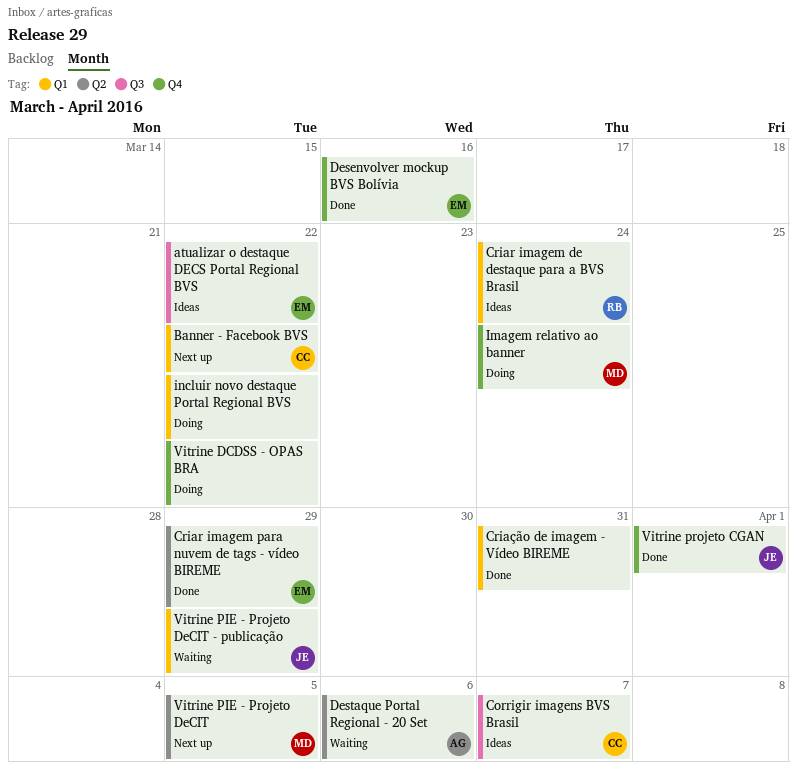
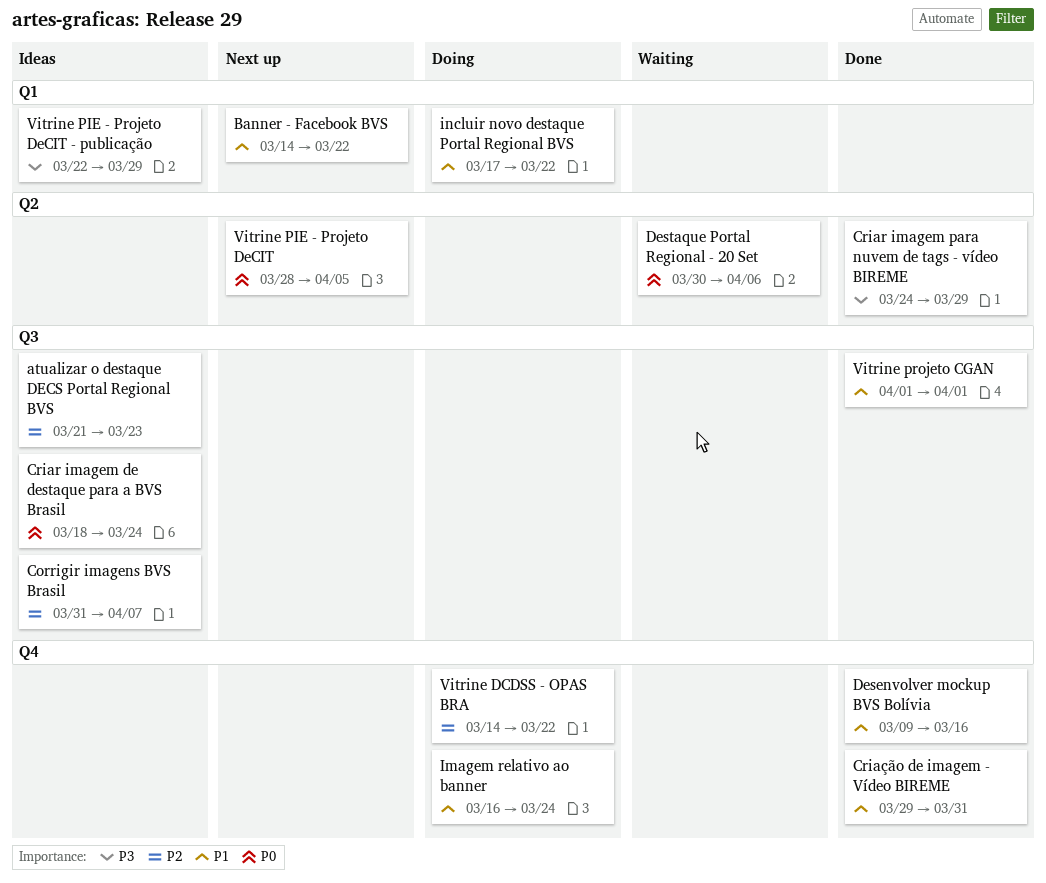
atualizar o destaque DECS Portal Regional BVS, due: Mar 22 -> Mar 23
Criar imagem de destaque para a BVS Brasil, label: Q1 -> Q3
Criação de imagem - Vídeo BIREME, label: Q1 -> Q4
Vitrine PIE - Projeto DeCIT - publicação, status: Waiting -> Ideas
Vitrine projeto CGAN, label: Q4 -> Q3

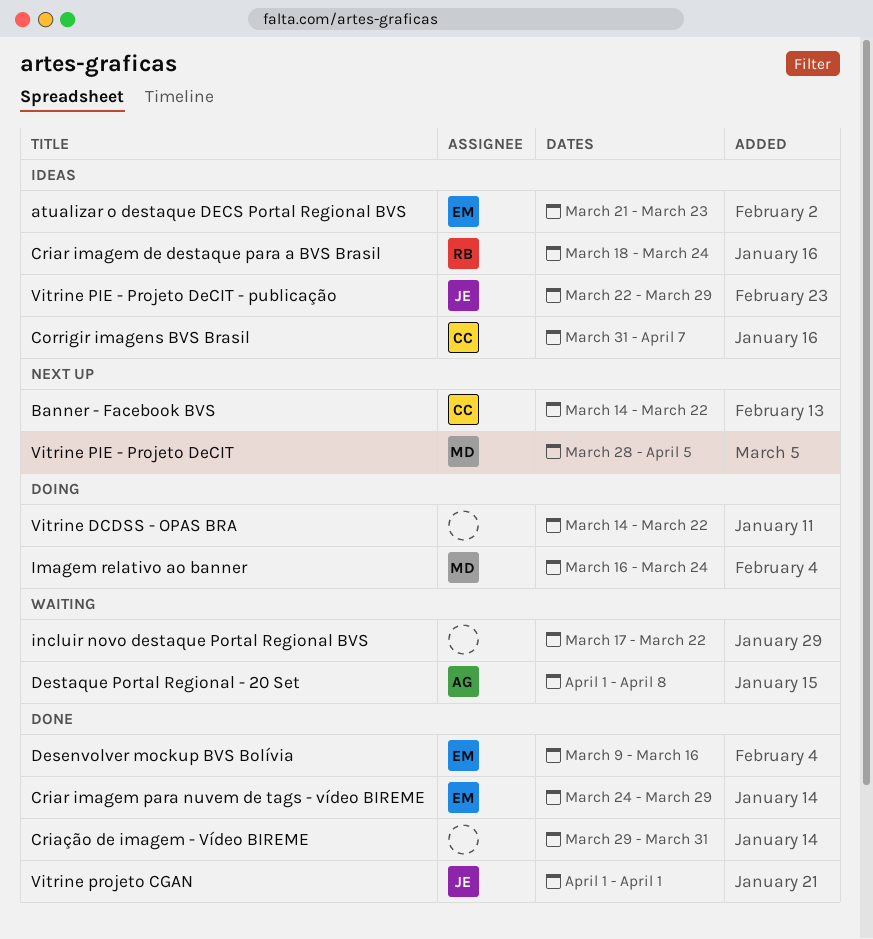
Destaque Portal Regional - 20 Set, start: Mar 30 -> Apr 1
Destaque Portal Regional - 20 Set, due: Apr 6 -> Apr 8
incluir novo destaque Portal Regional BVS, status: Doing -> Waiting

